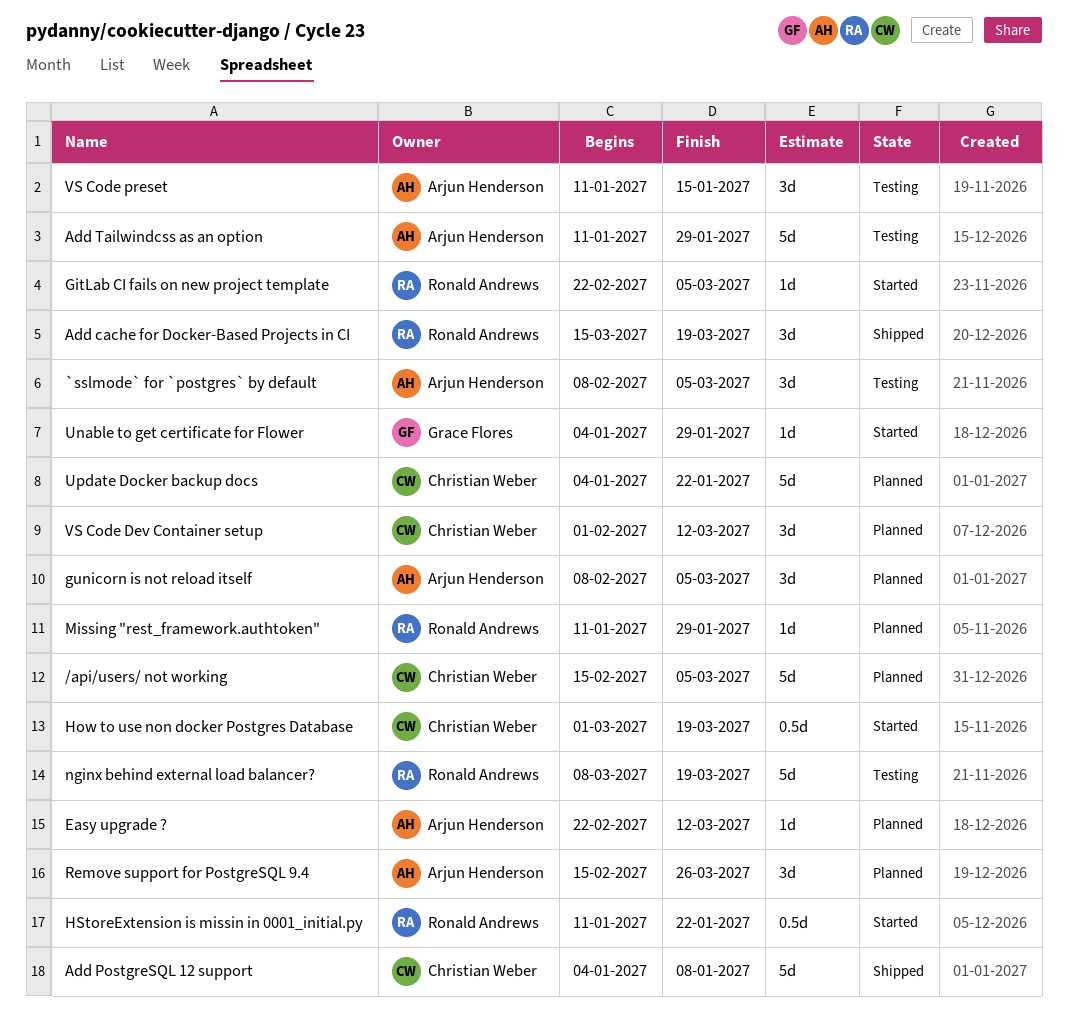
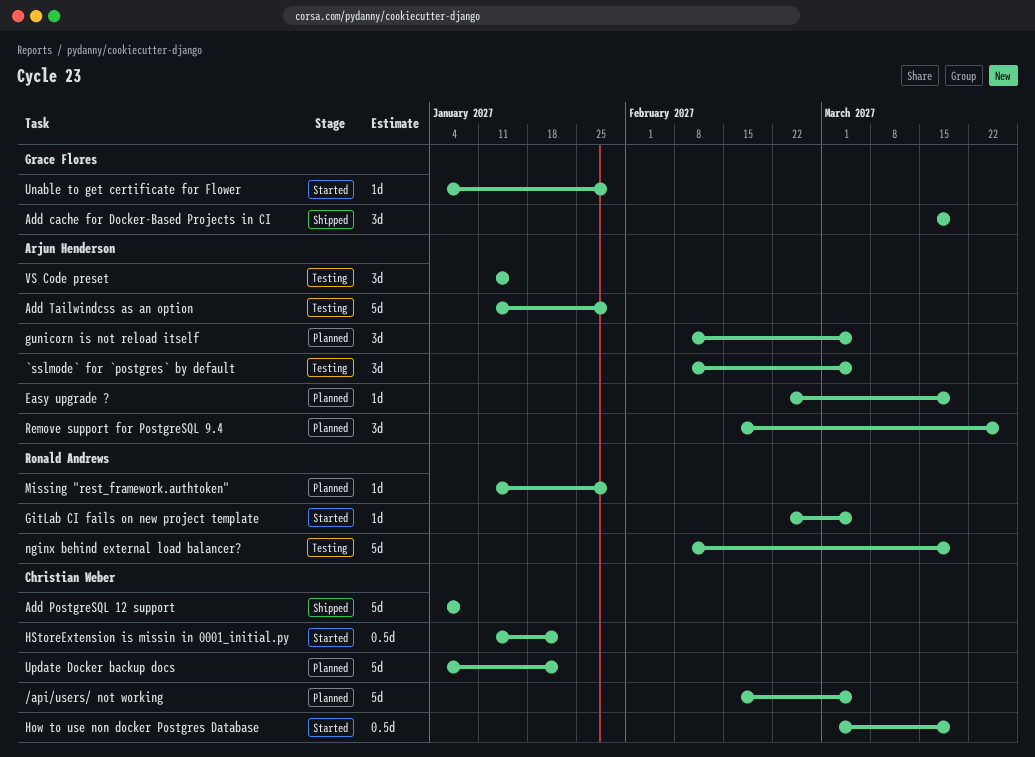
Add cache for Docker-Based Projects in CI, owner: Ronald Andrews -> Grace Flores
Easy upgrade ?, due: Mar 12 -> Mar 19
HStoreExtension is missin in 0001_initial.py, owner: Ronald Andrews -> Christian Weber
nginx behind external load balancer?, start: Mar 8 -> Feb 8
VS Code Dev Container setup: present -> none

